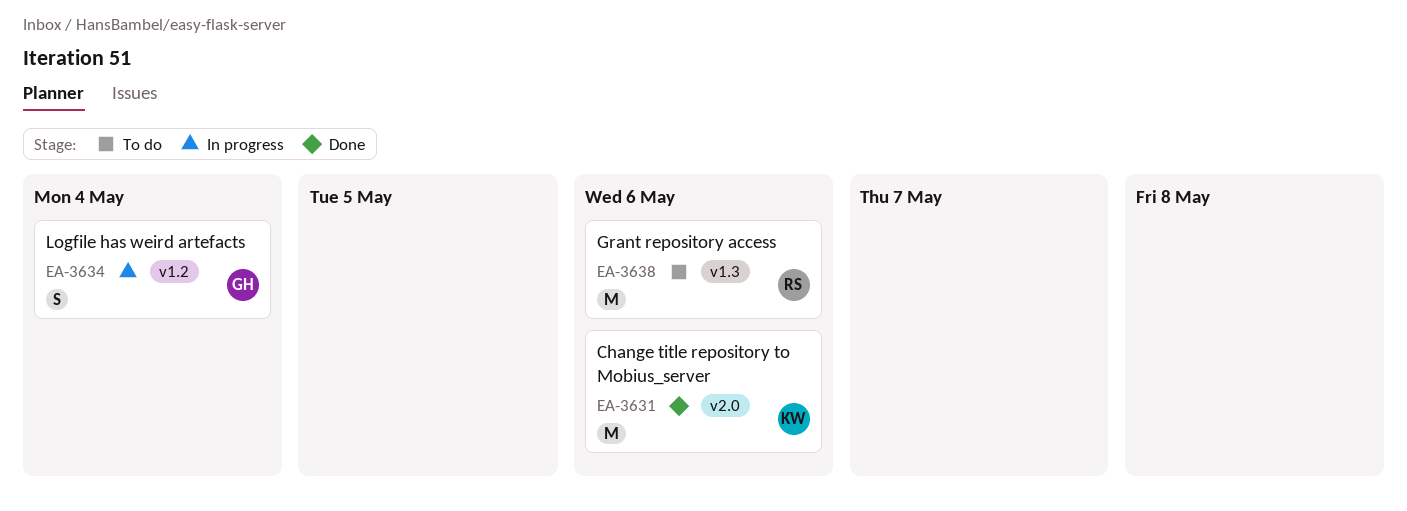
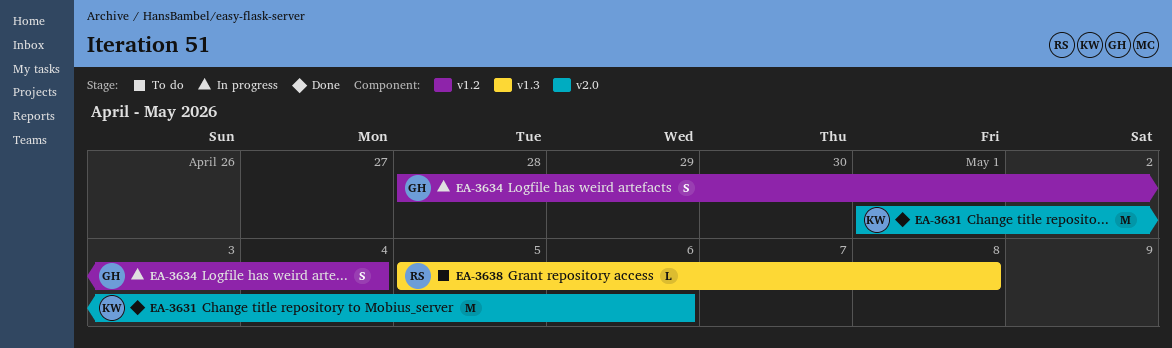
EA-3638, estimate: M -> L
EA-3638, due: May 6 -> May 8

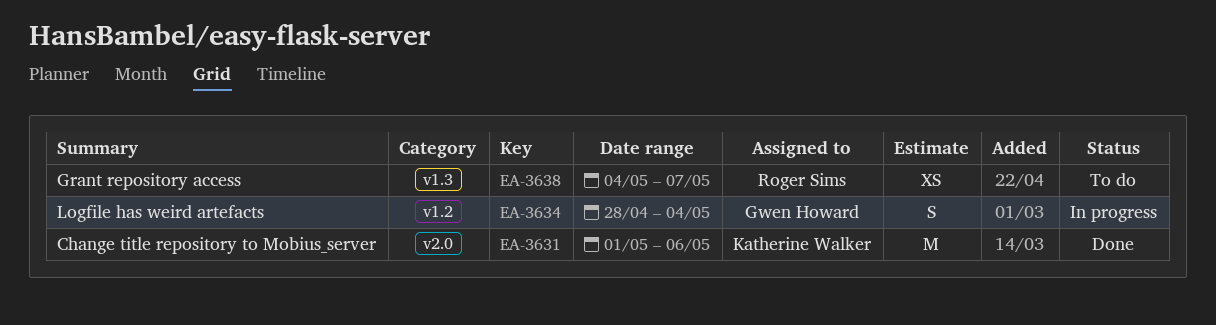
EA-3638, estimate: L -> XS
EA-3638, start: May 5 -> May 4
EA-3638, due: May 8 -> May 7

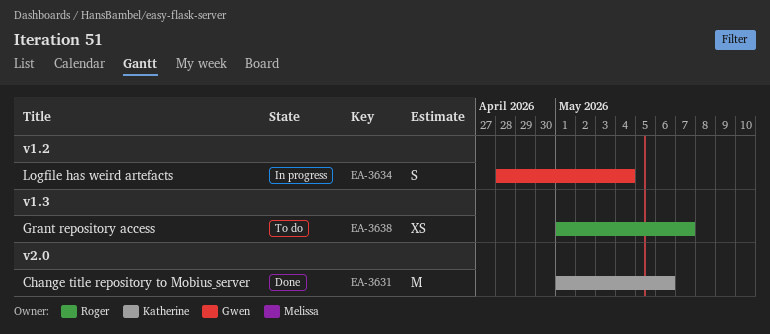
EA-3638, start: May 4 -> May 1

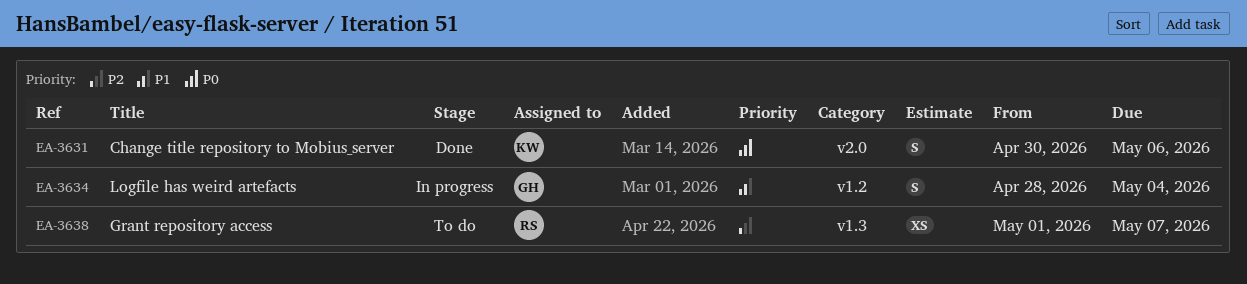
EA-3631, estimate: M -> S
EA-3631, start: May 1 -> Apr 30

